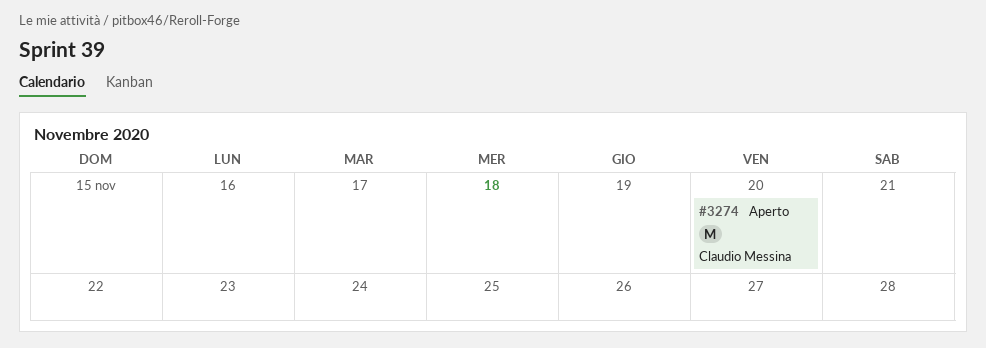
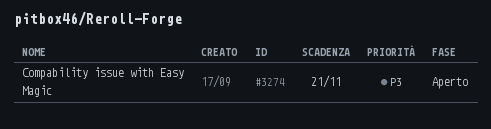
#3274, due: Nov 20 -> Nov 21

